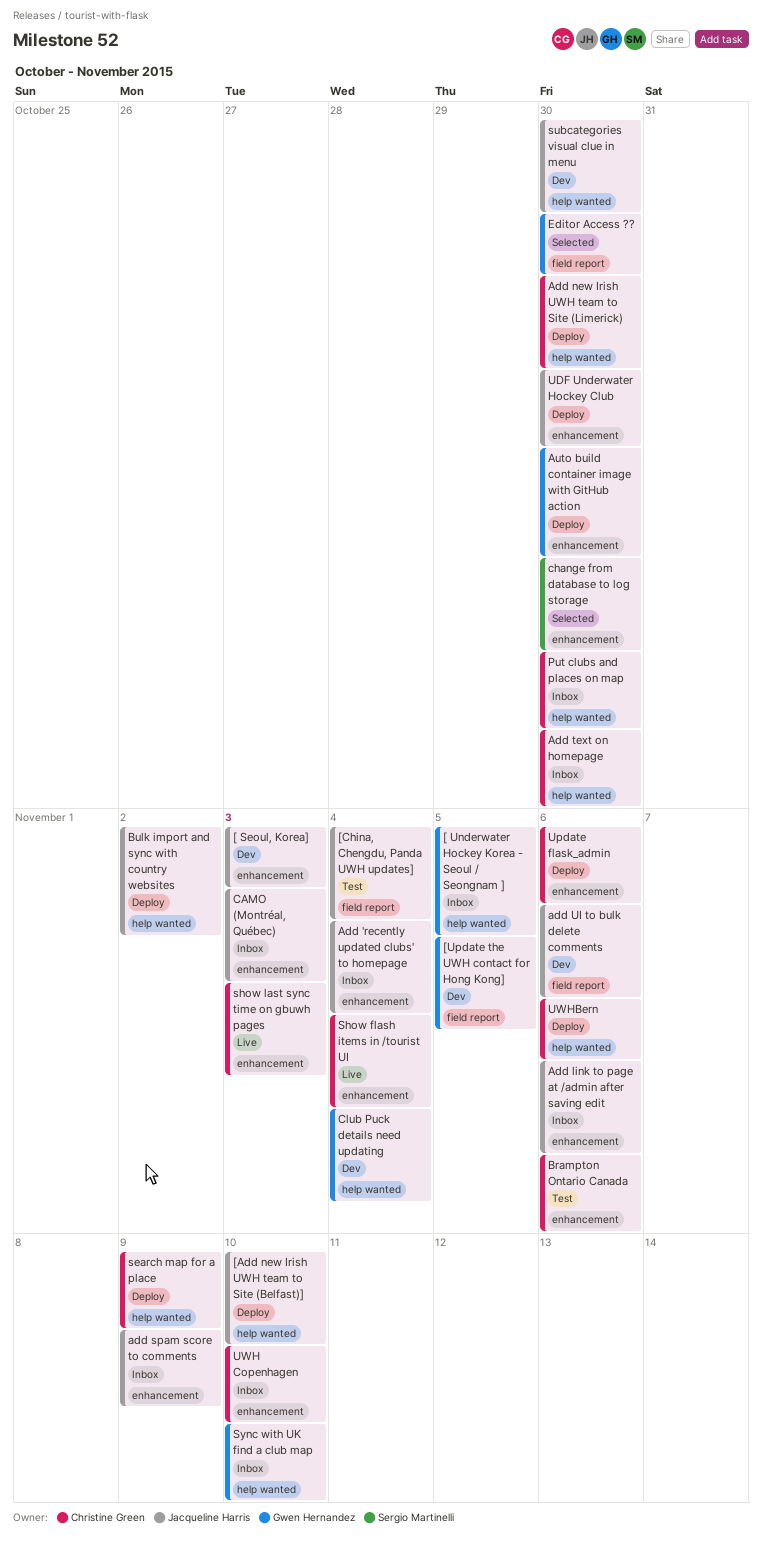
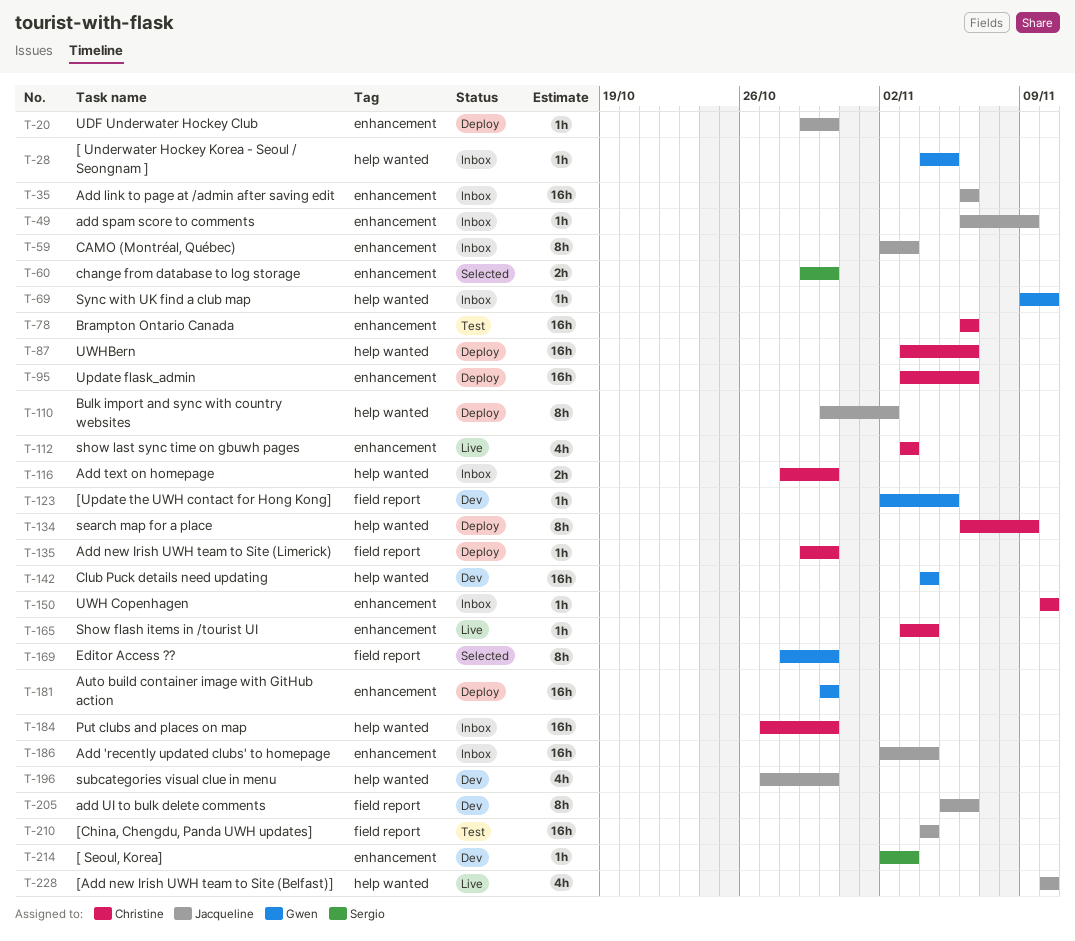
[ Seoul, Korea], owner: Jacqueline Harris -> Sergio Martinelli
[Add new Irish UWH team to Site (Belfast)], status: Deploy -> Live
Add new Irish UWH team to Site (Limerick), label: help wanted -> field report

